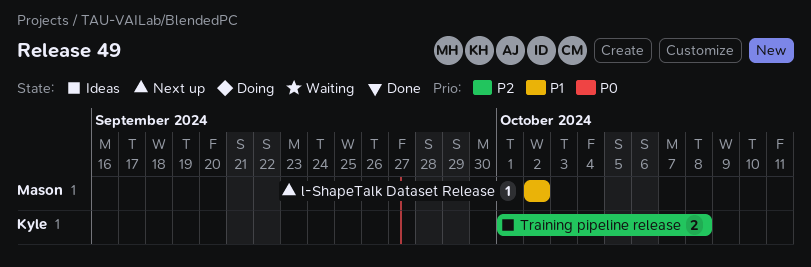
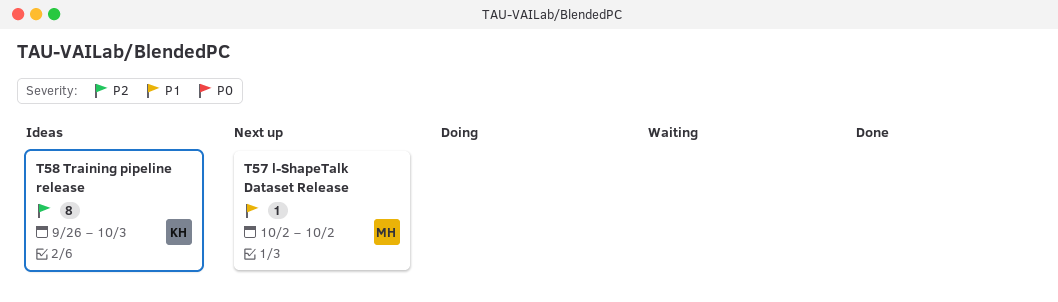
Training pipeline release, estimate: 2 -> 8
Training pipeline release, start: Oct 1 -> Sep 26
Training pipeline release, due: Oct 8 -> Oct 3

